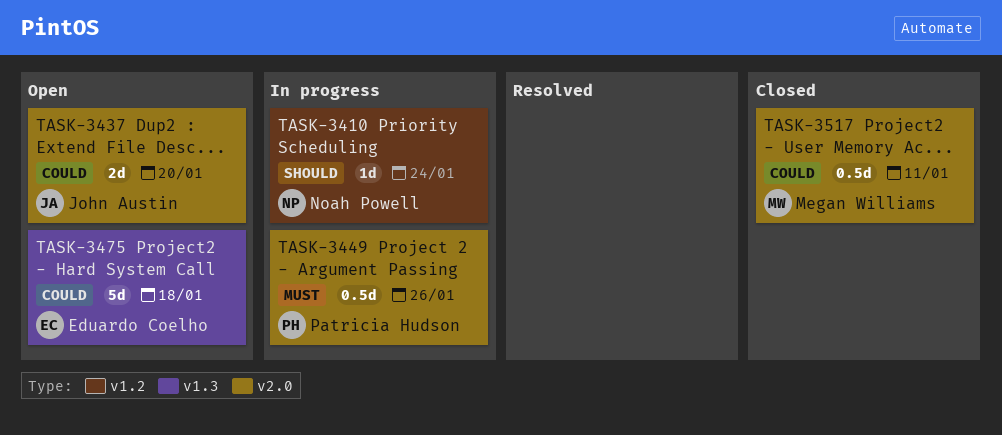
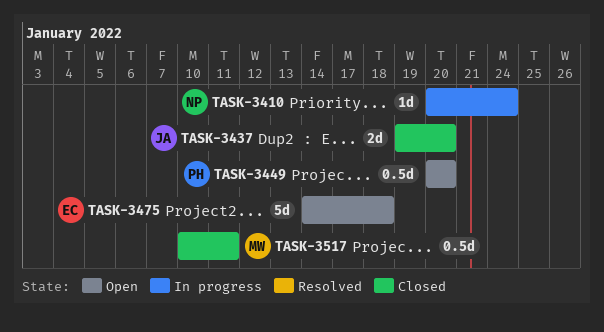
TASK-3437, status: Open -> Closed
TASK-3449, status: In progress -> Open
TASK-3449, due: Jan 26 -> Jan 20

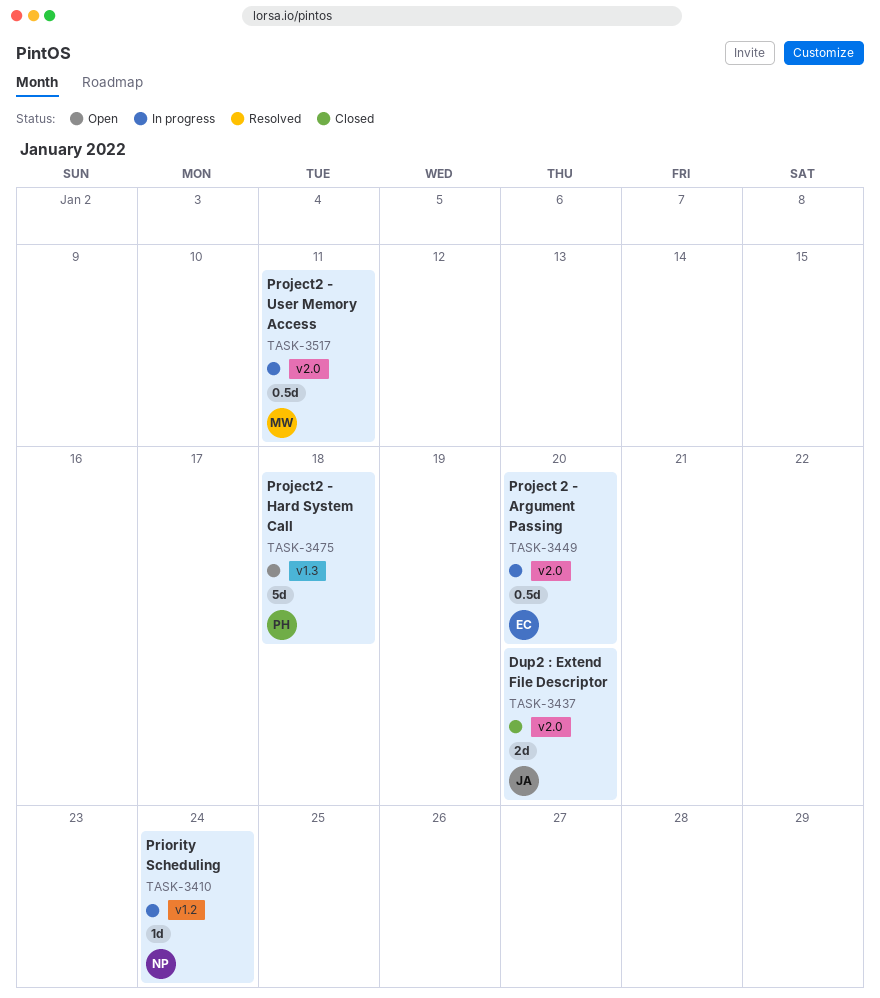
TASK-3449, status: Open -> In progress
TASK-3449, owner: PH -> EC
TASK-3475, owner: EC -> PH
TASK-3517, status: Closed -> In progress

